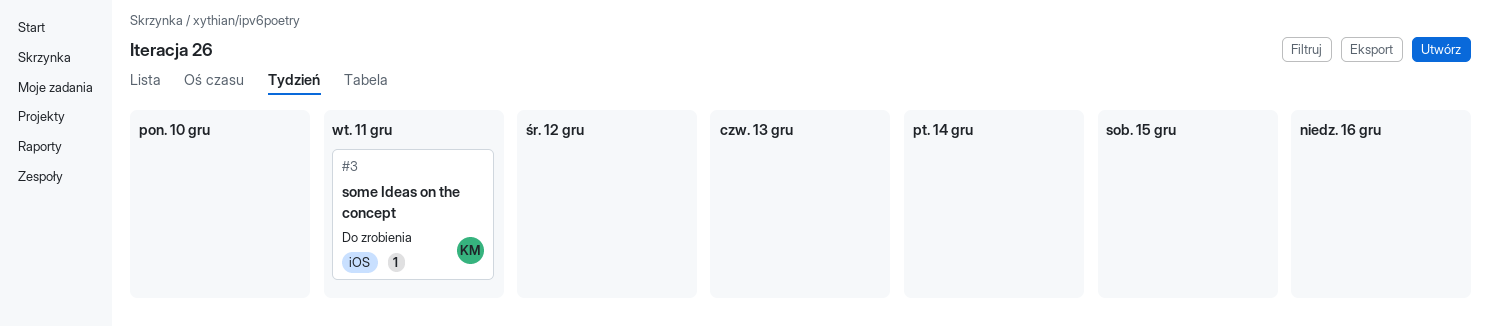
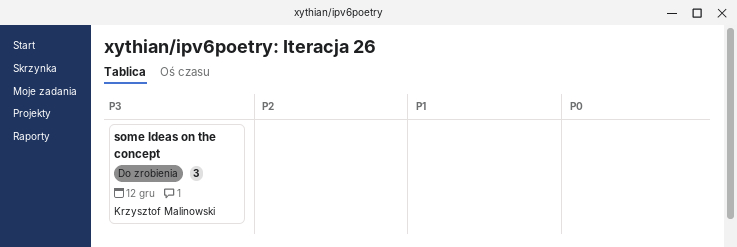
some Ideas on the concept, estimate: 1 -> 3
some Ideas on the concept, due: Dec 11 -> Dec 12

